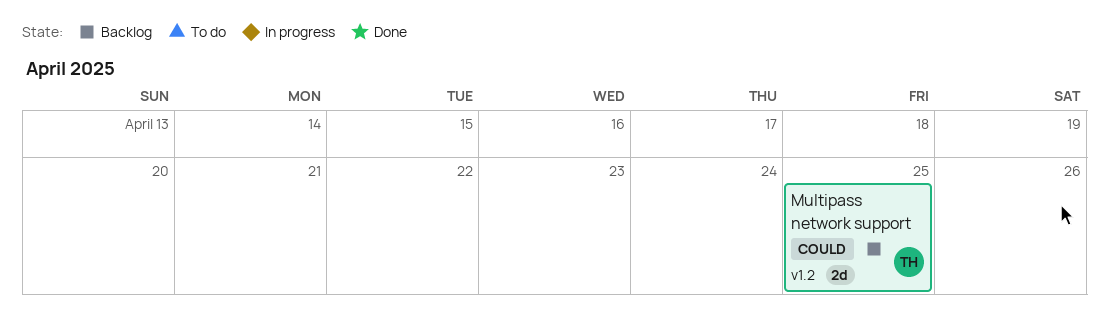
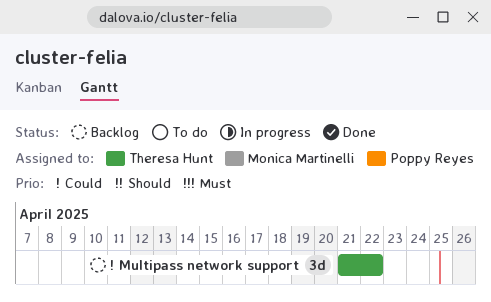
Multipass network support, estimate: 2d -> 3d
Multipass network support, due: Apr 25 -> Apr 22

